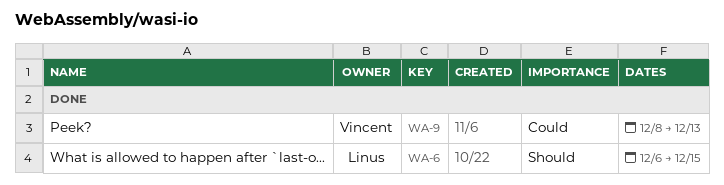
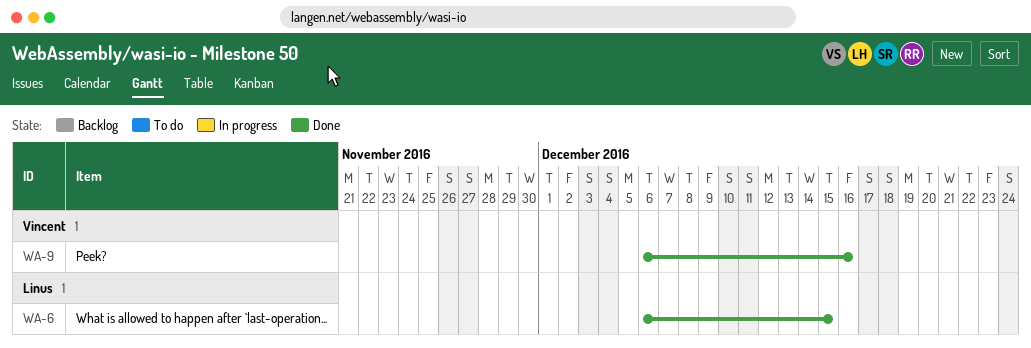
WA-9, start: Dec 8 -> Dec 6
WA-9, due: Dec 13 -> Dec 16

